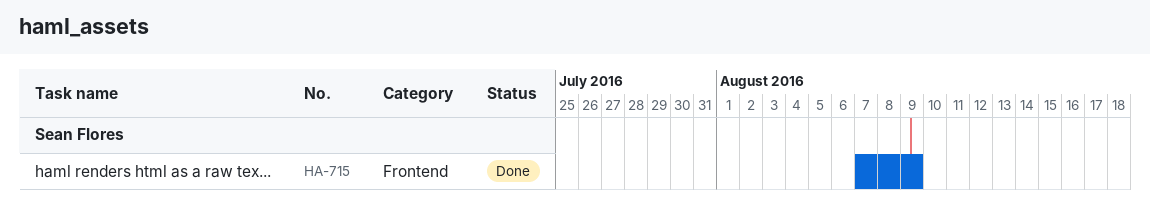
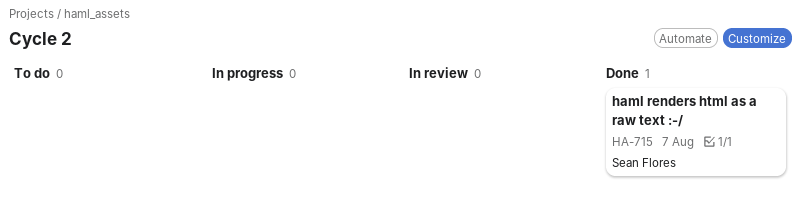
HA-715, due: Aug 9 -> Aug 7

